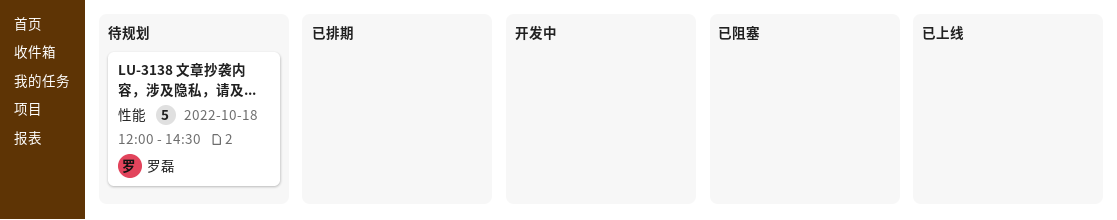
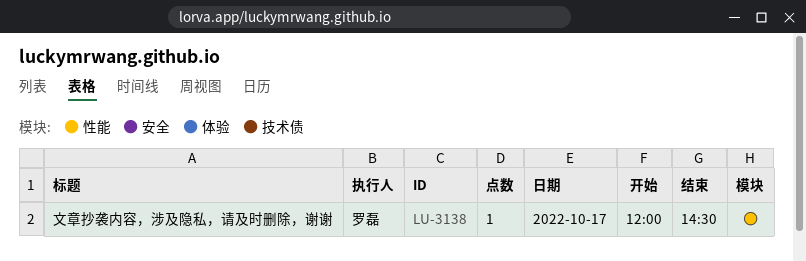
LU-3138, estimate: 5 -> 1
LU-3138, day: Oct 18 -> Oct 17

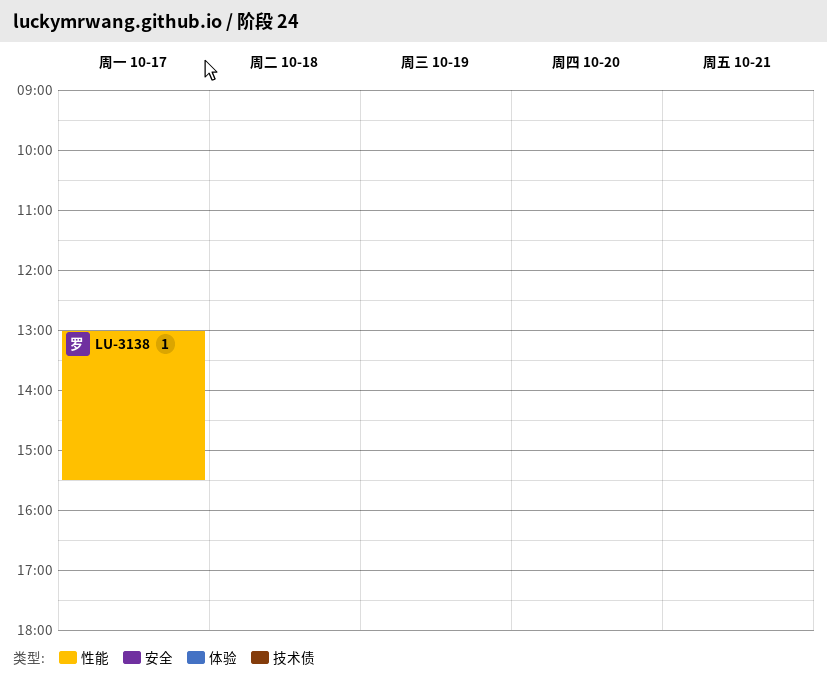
LU-3138, begins: 12:00 -> 13:00
LU-3138, ends: 14:30 -> 15:30

